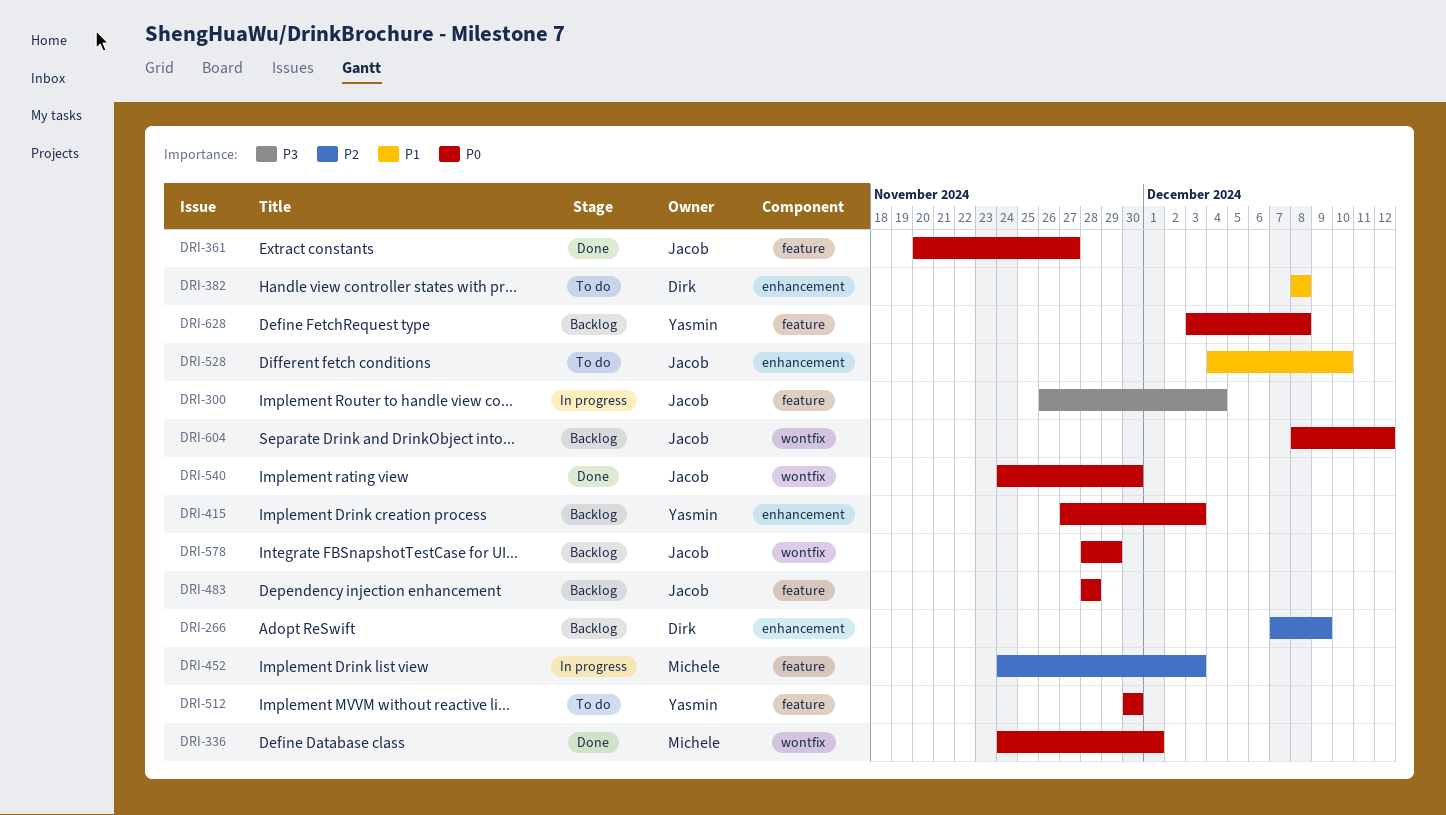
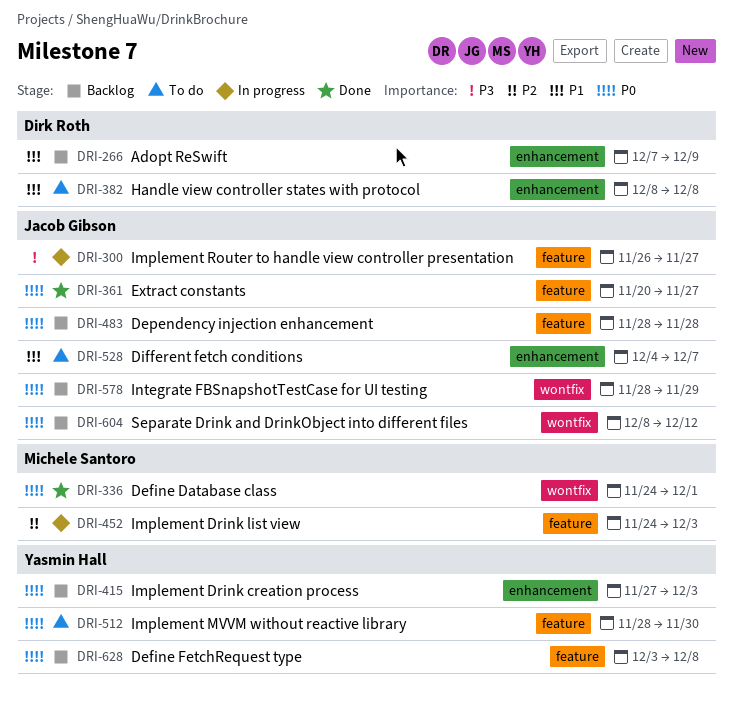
DRI-266, priority: P2 -> P1
DRI-300, due: Dec 4 -> Nov 27
DRI-512, start: Nov 30 -> Nov 28
DRI-528, due: Dec 10 -> Dec 7
DRI-540: present -> none

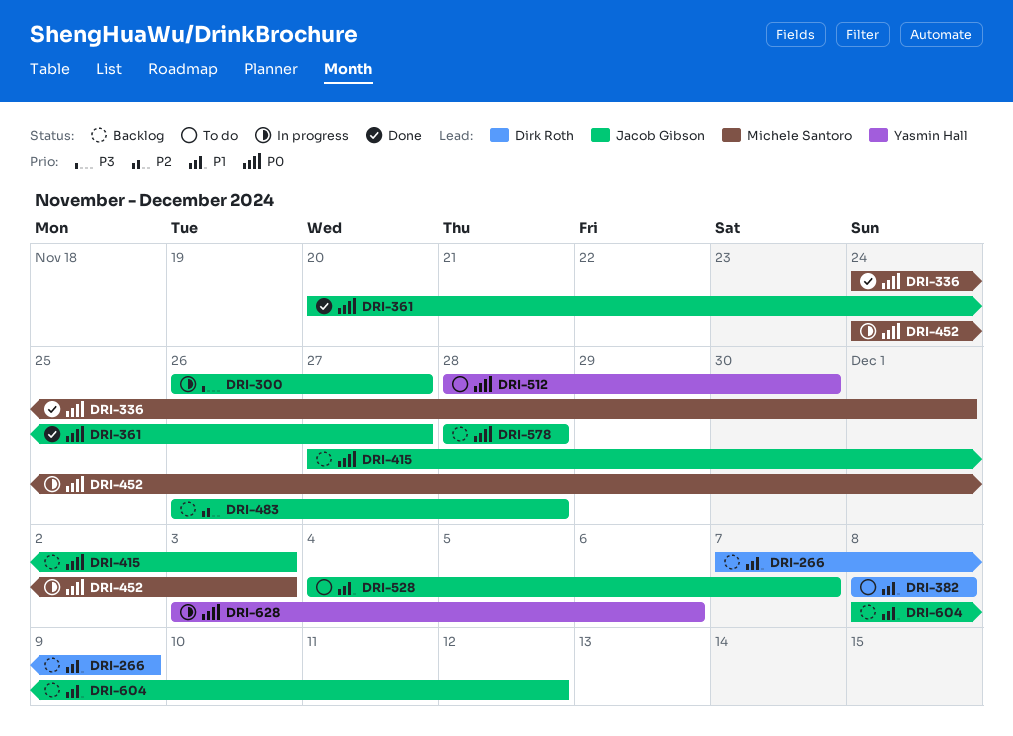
DRI-415, owner: Yasmin Hall -> Jacob Gibson
DRI-452, priority: P2 -> P0
DRI-483, priority: P0 -> P2
DRI-483, start: Nov 28 -> Nov 26
DRI-578, due: Nov 29 -> Nov 28
DRI-604, priority: P0 -> P1
DRI-628, status: Backlog -> In progress
DRI-628, due: Dec 8 -> Dec 6

